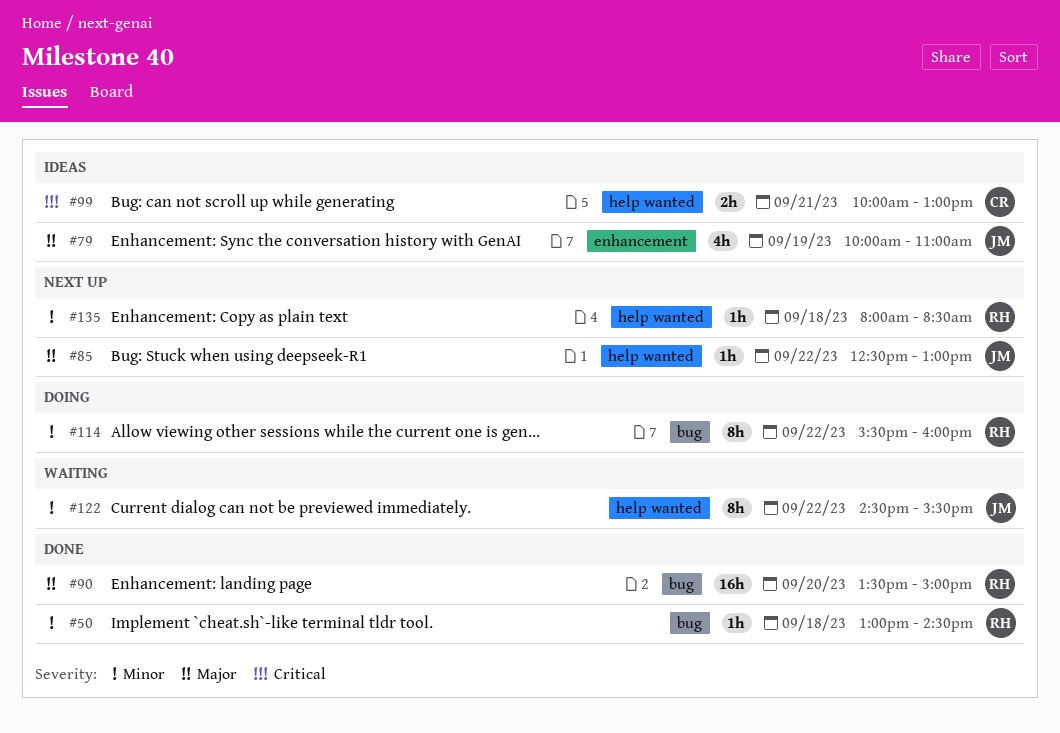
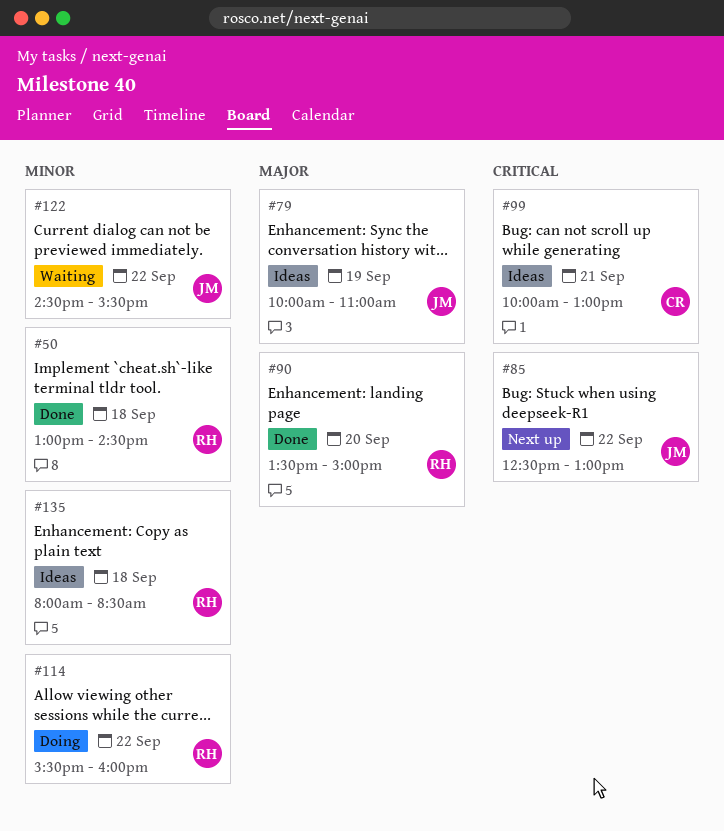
#85, priority: Major -> Critical
#135, status: Next up -> Ideas

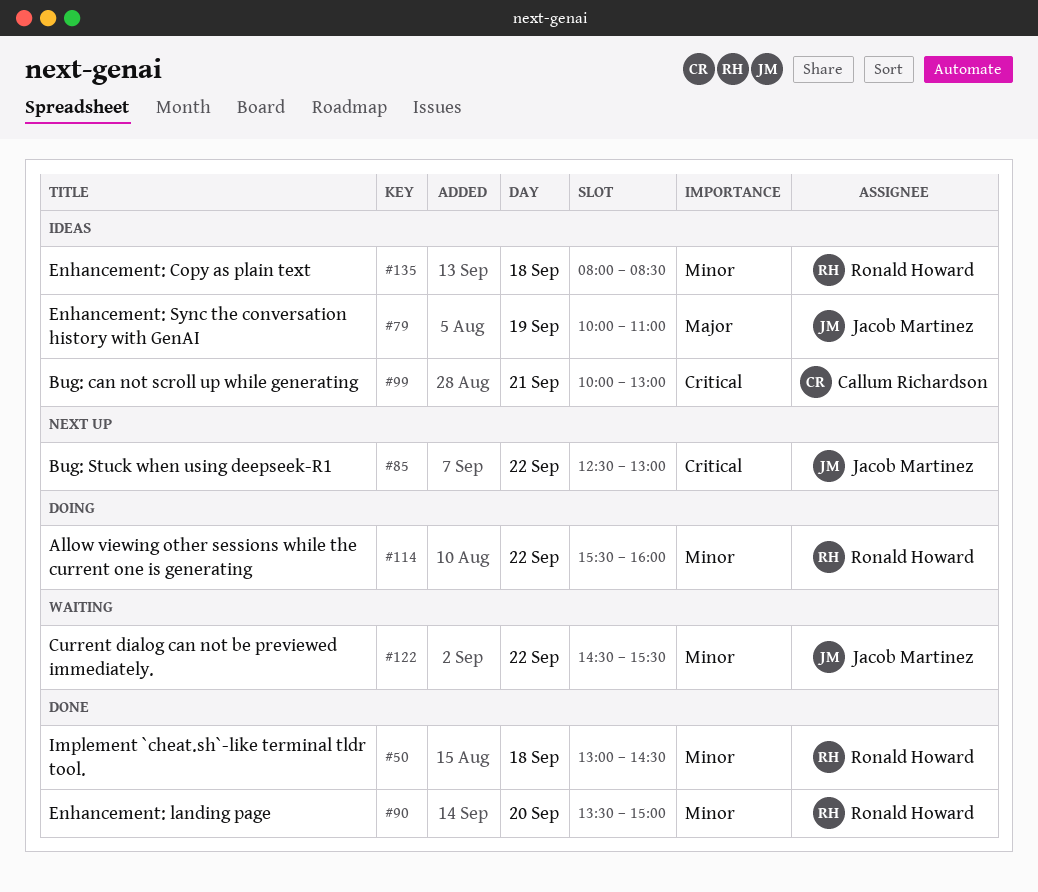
#90, priority: Major -> Minor

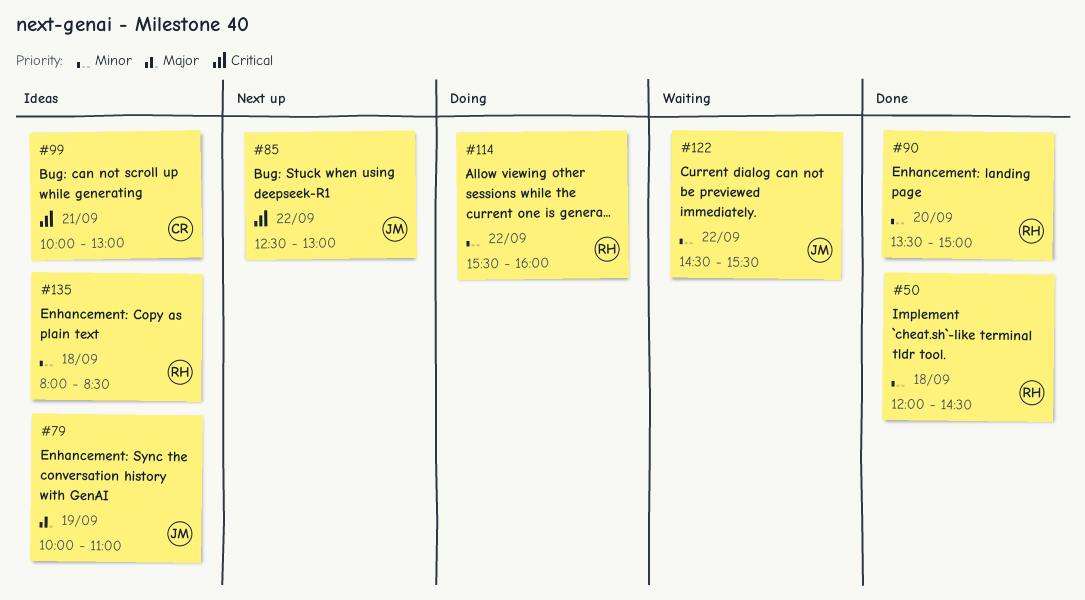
#50, begins: 13:00 -> 12:00

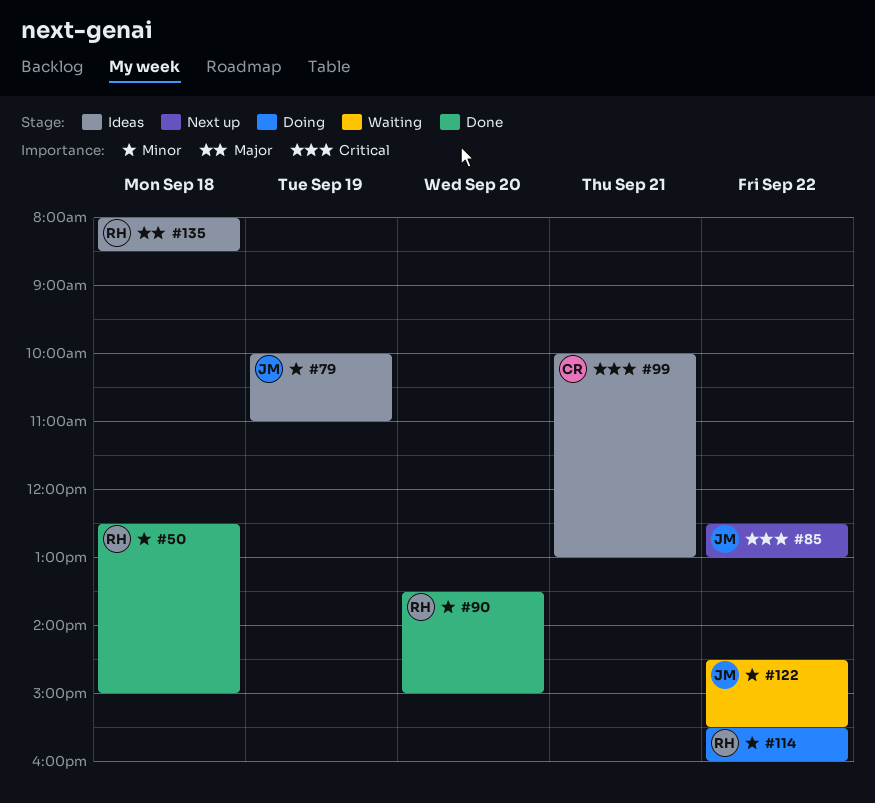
#50, begins: 12:00 -> 12:30
#50, ends: 14:30 -> 15:00
#79, priority: Major -> Minor
#135, priority: Minor -> Major

